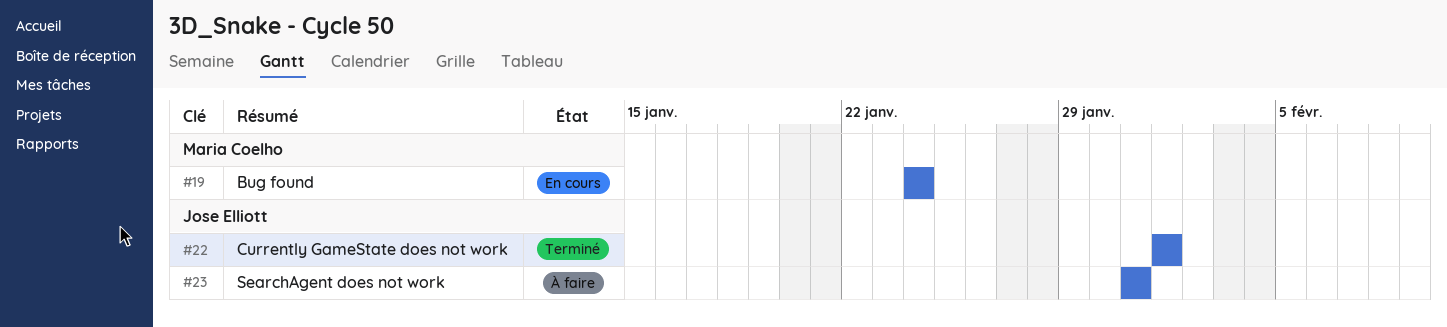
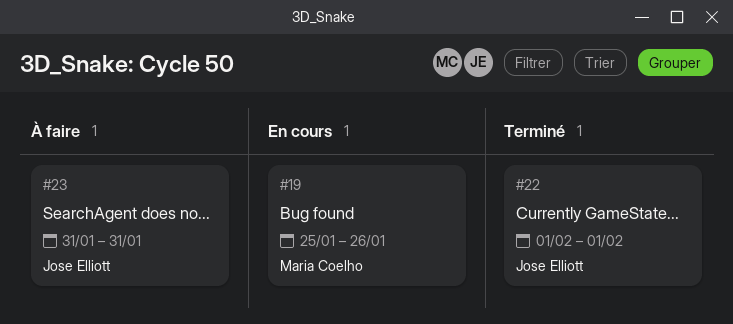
#19, start: Jan 24 -> Jan 25
#19, due: Jan 24 -> Jan 26

